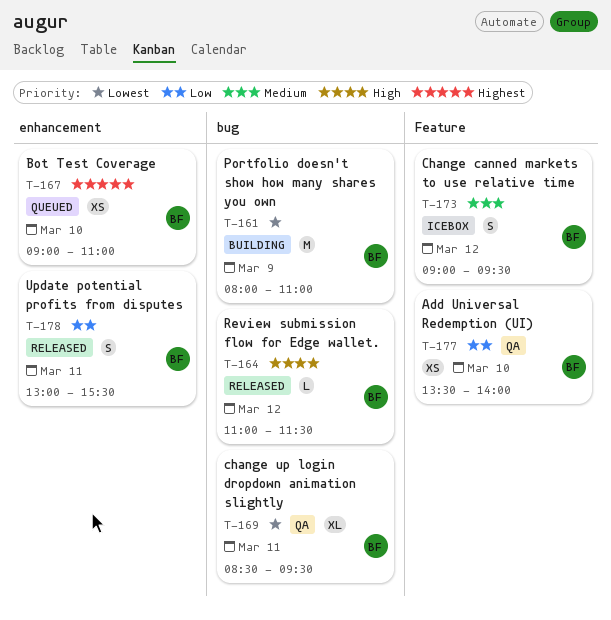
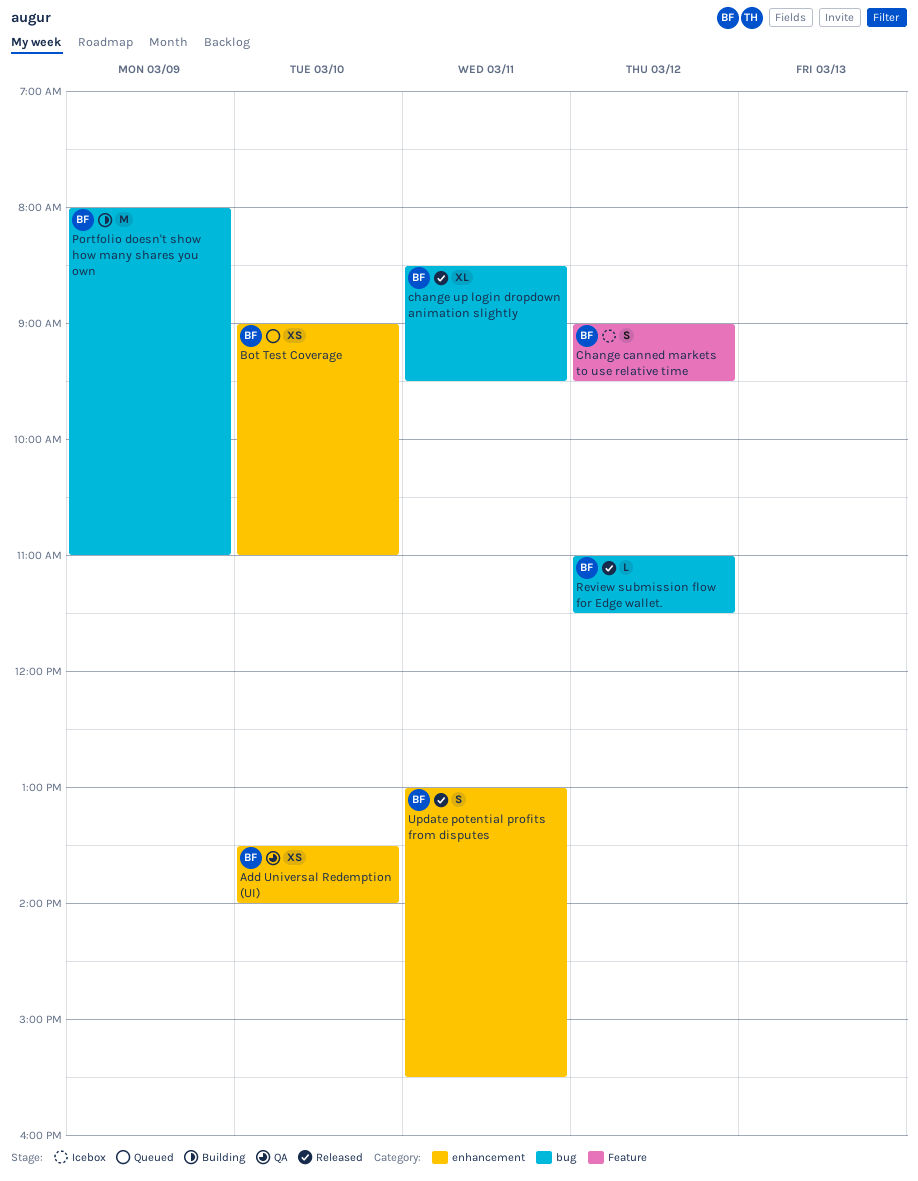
Add Universal Redemption (UI), label: Feature -> enhancement
change up login dropdown animation slightly, status: QA -> Released

